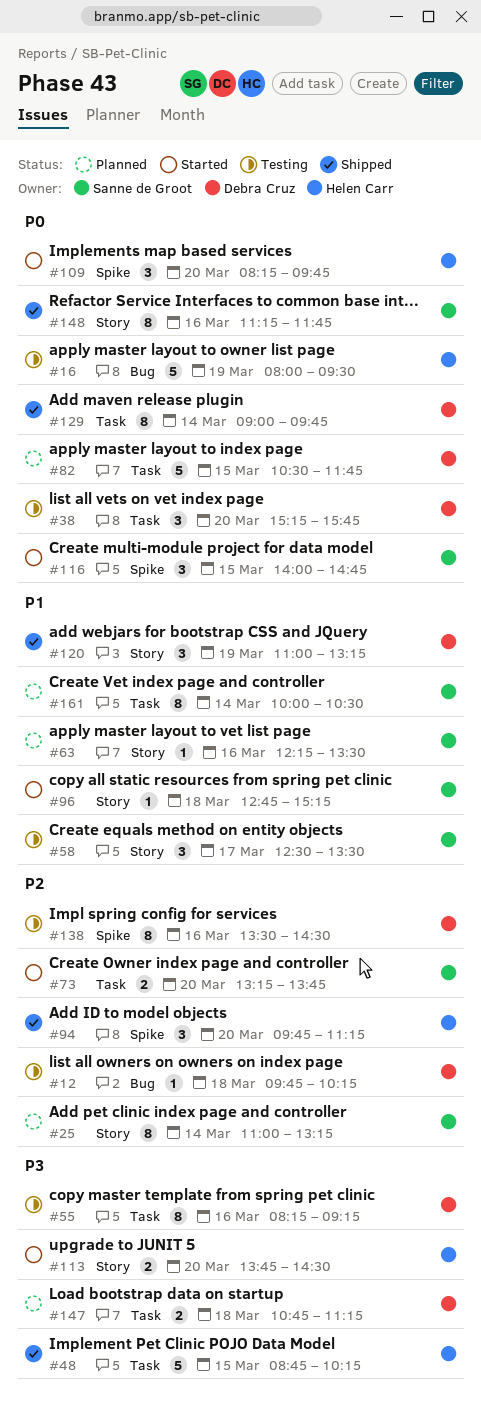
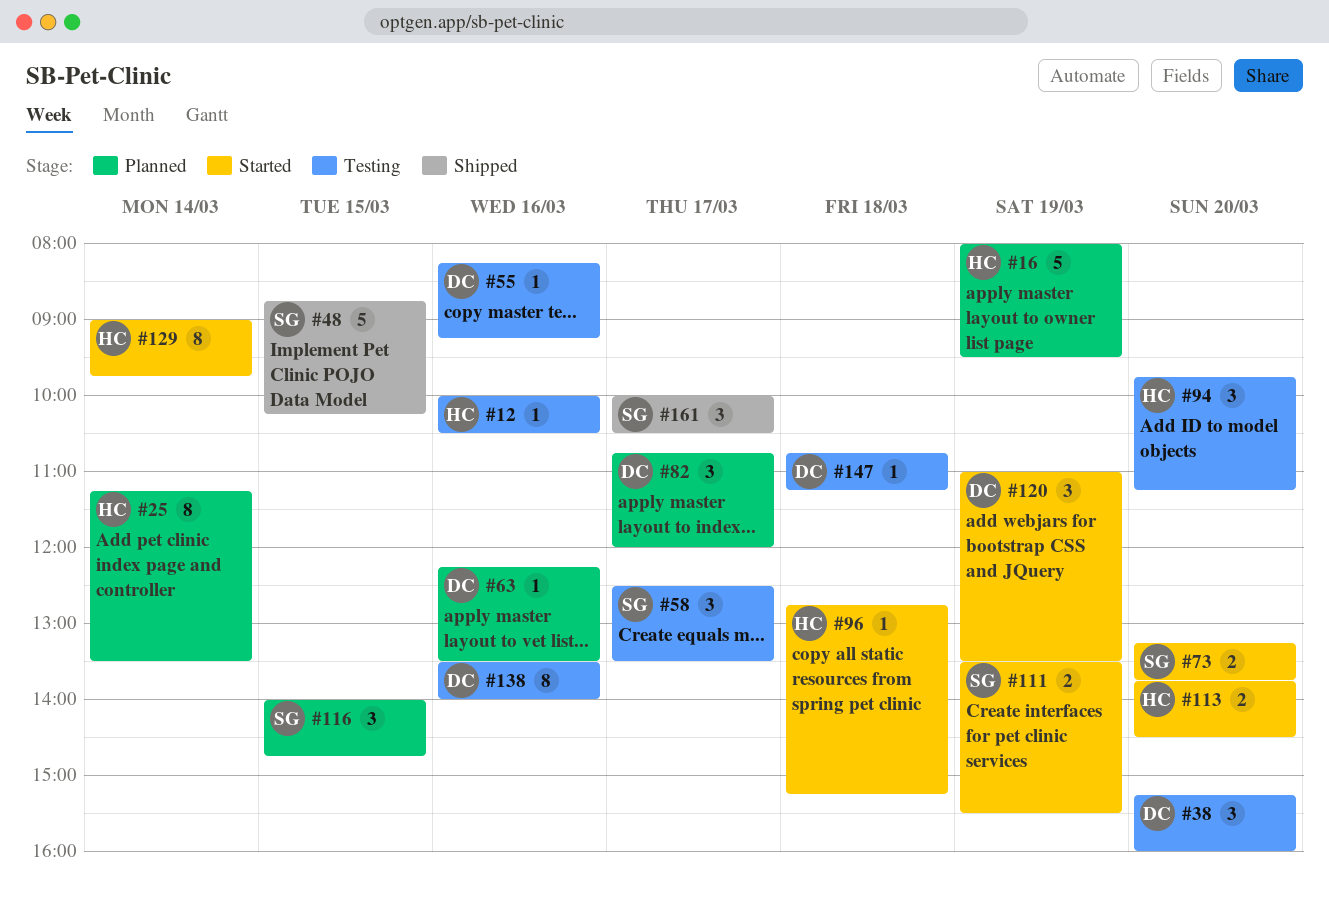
#12, owner: Debra Cruz -> Helen Carr
#12, day: Mar 18 -> Mar 16
#12, begins: 09:45 -> 10:00
#12, ends: 10:15 -> 10:30
#16, status: Testing -> Planned
#25, owner: Sanne de Groot -> Helen Carr
#25, begins: 11:00 -> 11:15
#25, ends: 13:15 -> 13:30
#38, ends: 15:45 -> 16:00
#48, owner: Helen Carr -> Sanne de Groot
#55, estimate: 8 -> 1
#63, owner: Sanne de Groot -> Debra Cruz
#82, estimate: 5 -> 3
#82, day: Mar 15 -> Mar 17
#82, begins: 10:30 -> 10:45
#82, ends: 11:45 -> 12:00
#94, status: Shipped -> Testing
#96, owner: Sanne de Groot -> Helen Carr
#109: present -> none
#111: none -> present
#116, status: Started -> Planned
#120, status: Shipped -> Started
#120, ends: 13:15 -> 13:30
#129, status: Shipped -> Started
#129, owner: Debra Cruz -> Helen Carr
#138, ends: 14:30 -> 14:00
#147, status: Planned -> Testing
#147, estimate: 2 -> 1
#148: present -> none
#161, status: Planned -> Shipped
#161, estimate: 8 -> 3
#161, day: Mar 14 -> Mar 17

